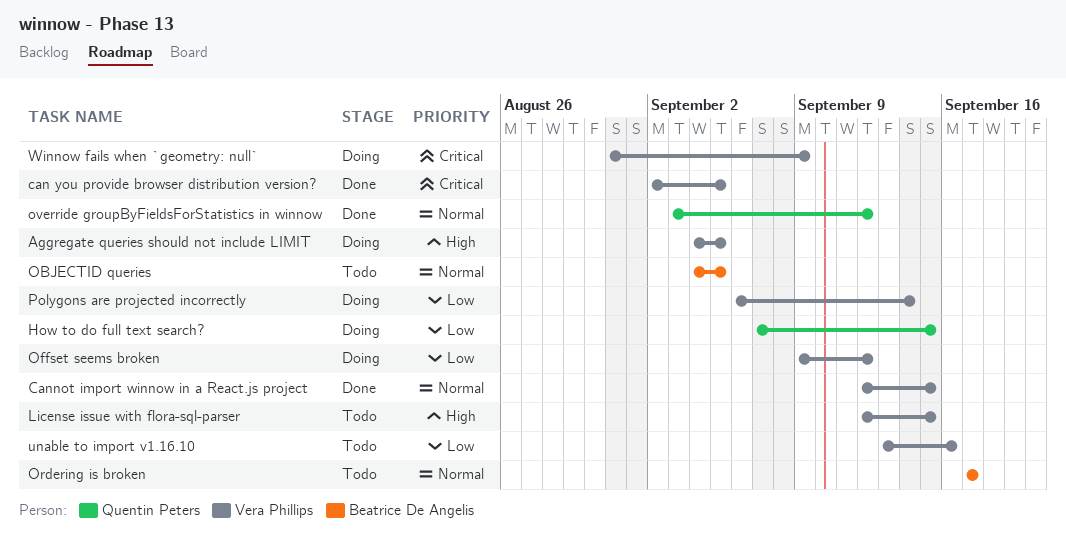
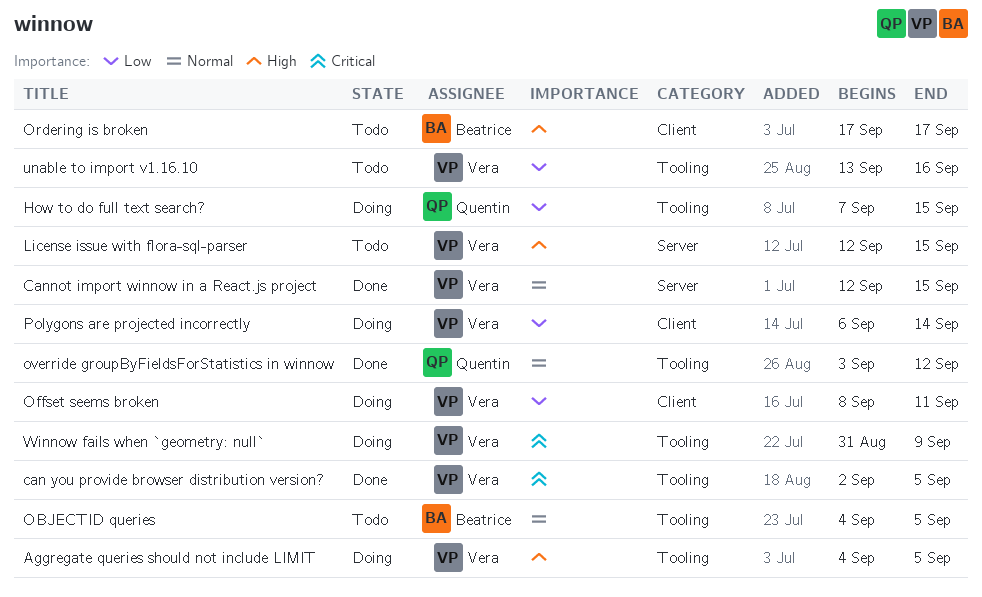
Offset seems broken, start: Sep 9 -> Sep 8
Offset seems broken, due: Sep 12 -> Sep 11
Ordering is broken, priority: Normal -> High

